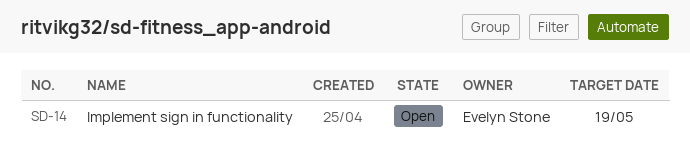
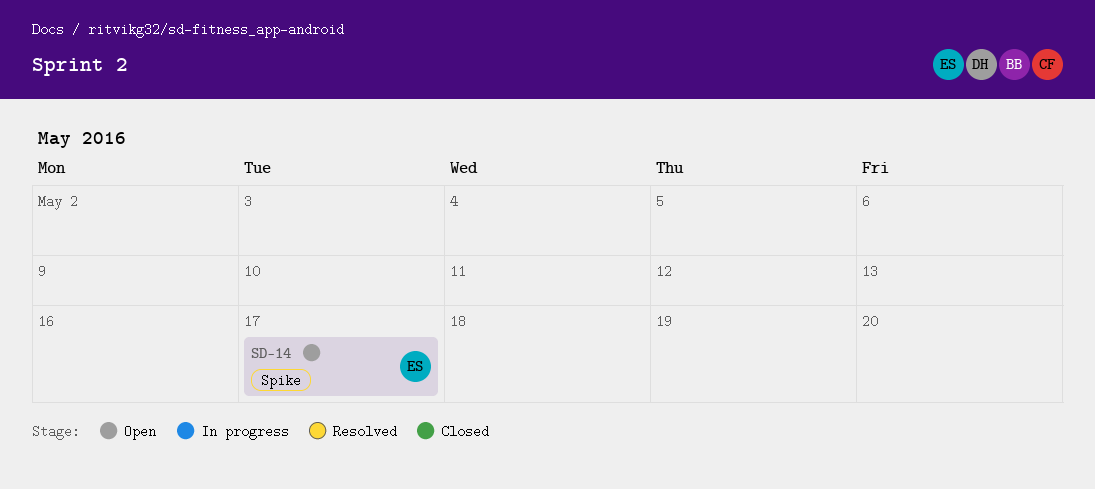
SD-14, due: May 19 -> May 17

